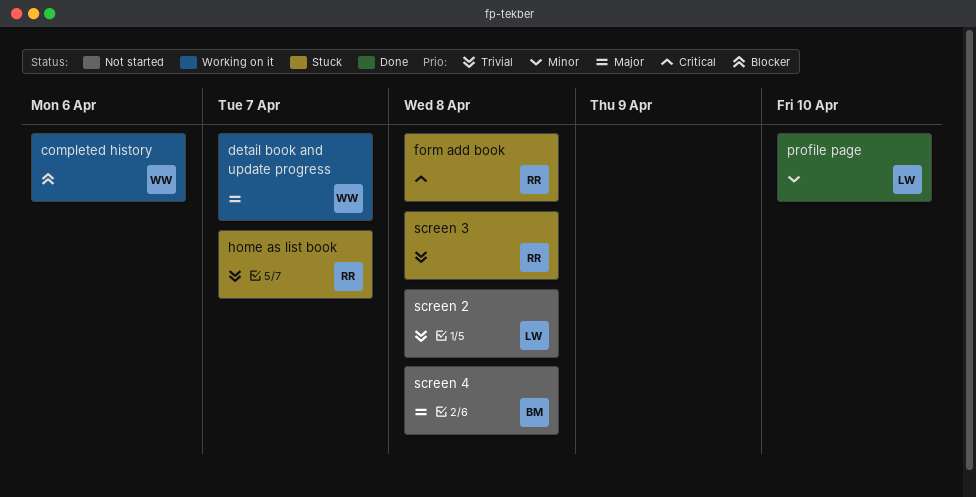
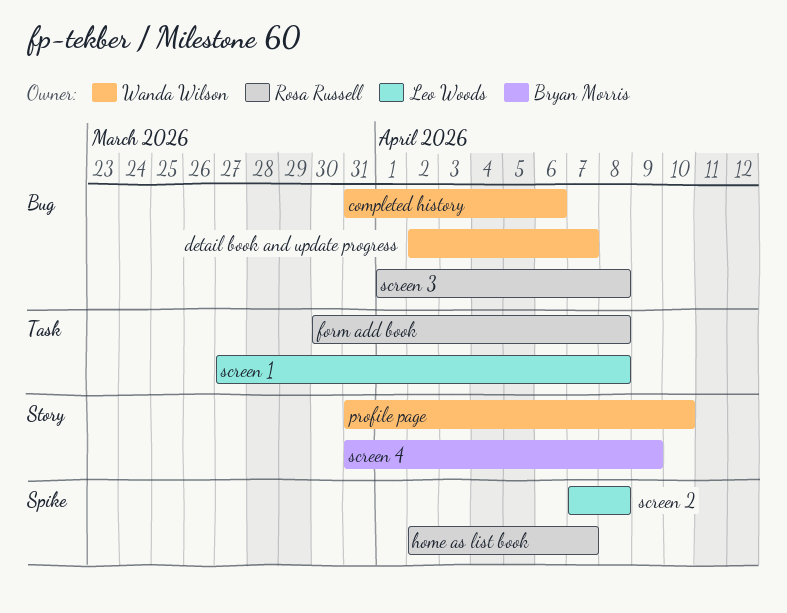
profile page, owner: Leo Woods -> Wanda Wilson
screen 1: none -> present
screen 4, due: Apr 8 -> Apr 9

